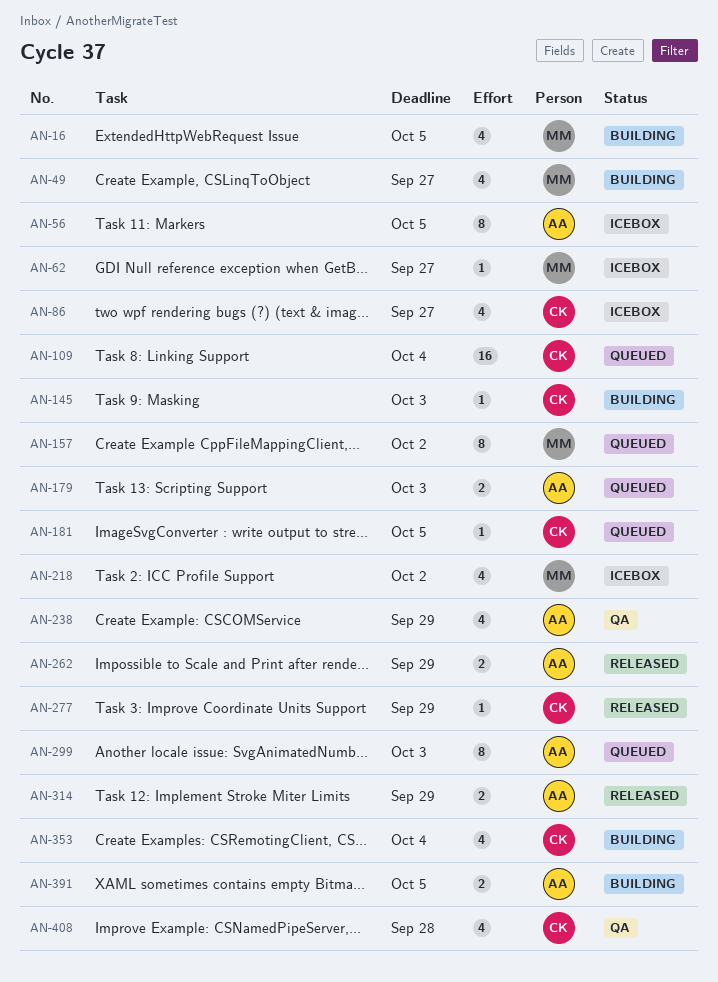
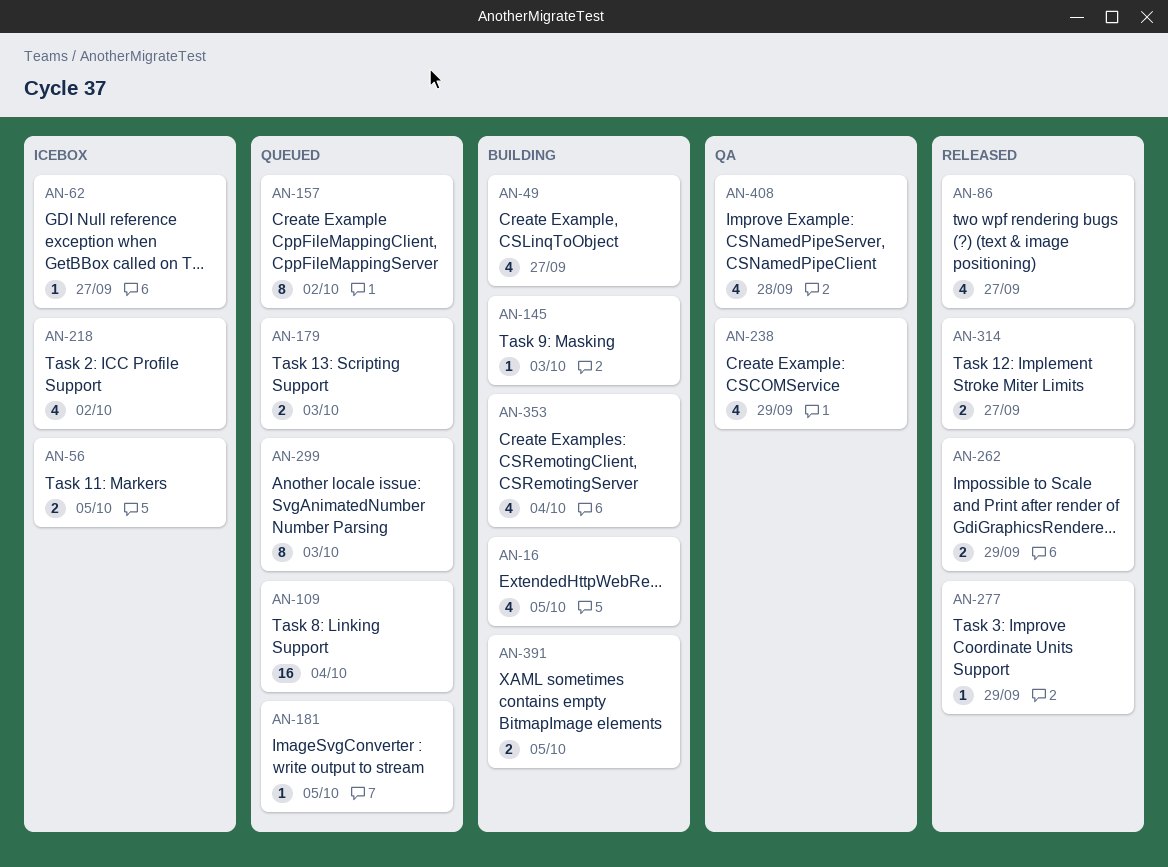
AN-56, estimate: 8 -> 2
AN-86, status: Icebox -> Released
AN-314, due: Sep 29 -> Sep 27

